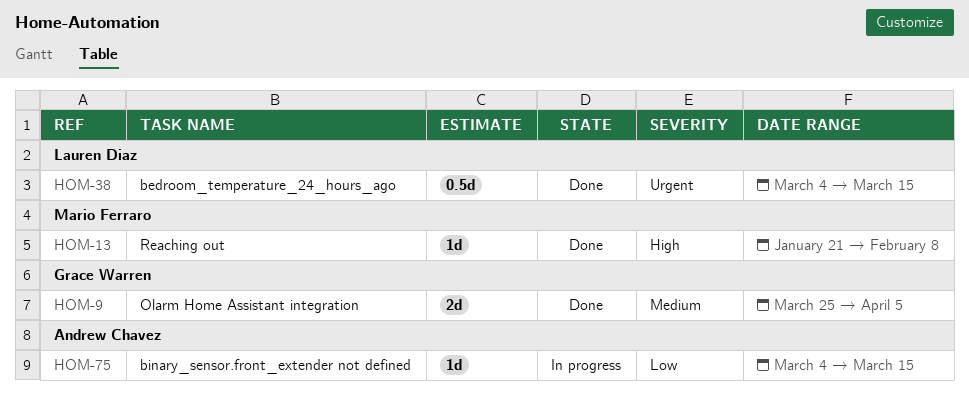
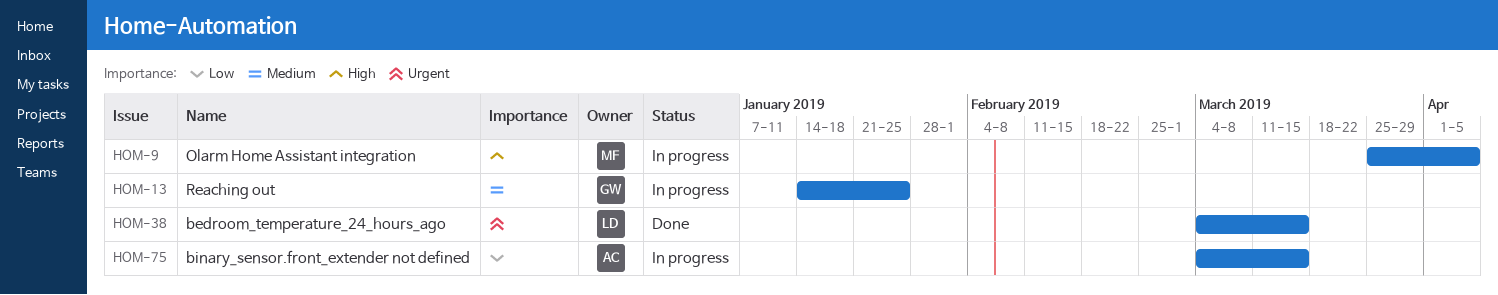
HOM-9, status: Done -> In progress
HOM-9, owner: Grace Warren -> Mario Ferraro
HOM-9, priority: Medium -> High
HOM-13, status: Done -> In progress
HOM-13, owner: Mario Ferraro -> Grace Warren
HOM-13, priority: High -> Medium
HOM-13, start: Jan 21 -> Jan 14
HOM-13, due: Feb 8 -> Jan 25

